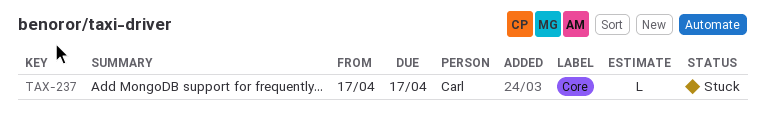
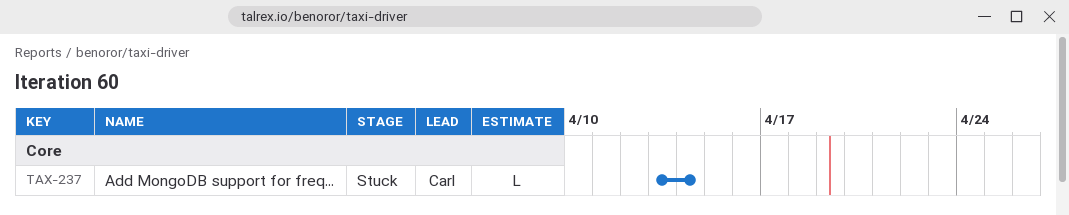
TAX-237, start: Apr 17 -> Apr 13
TAX-237, due: Apr 17 -> Apr 14

